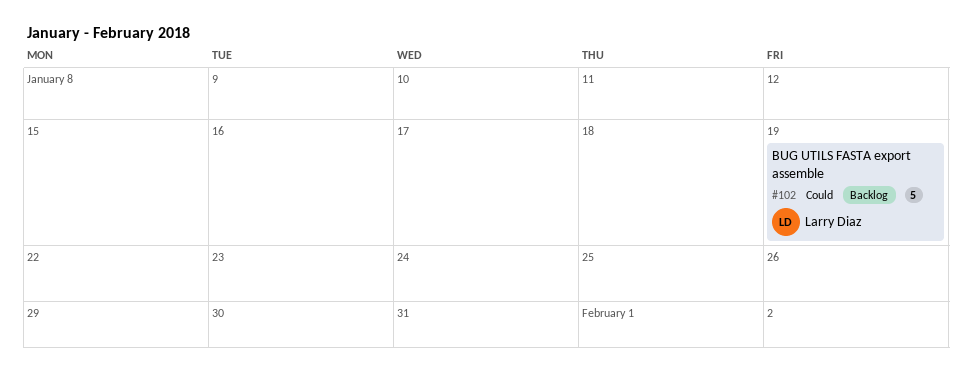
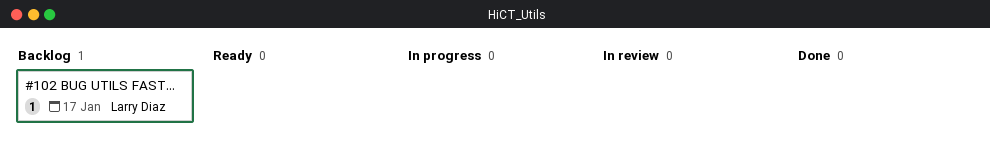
#102, estimate: 5 -> 1
#102, due: Jan 19 -> Jan 17

